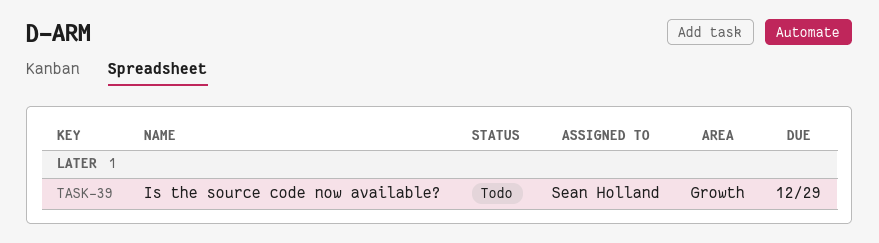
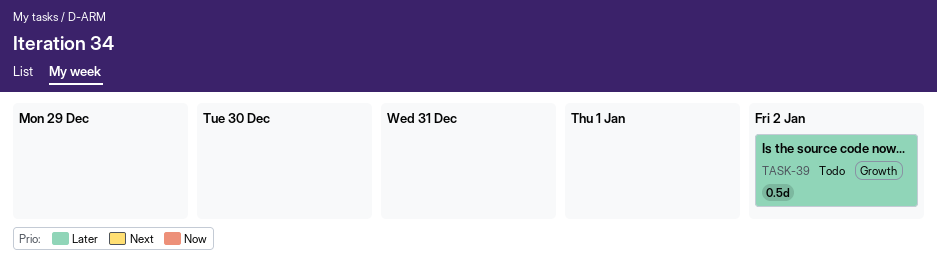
TASK-39, due: Dec 29 -> Jan 2

